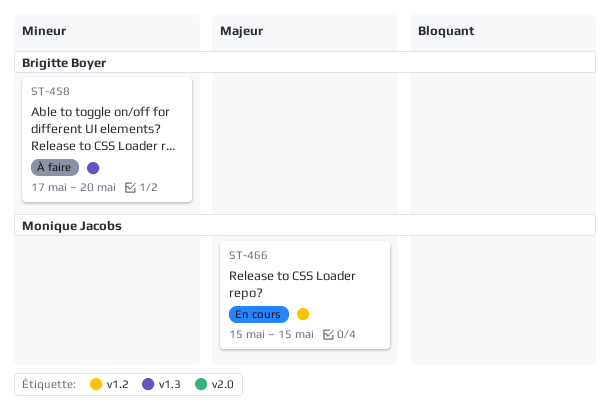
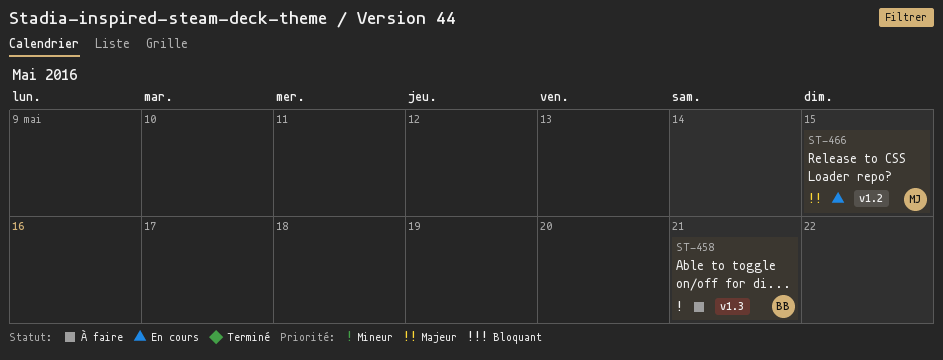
ST-458, due: May 20 -> May 21

